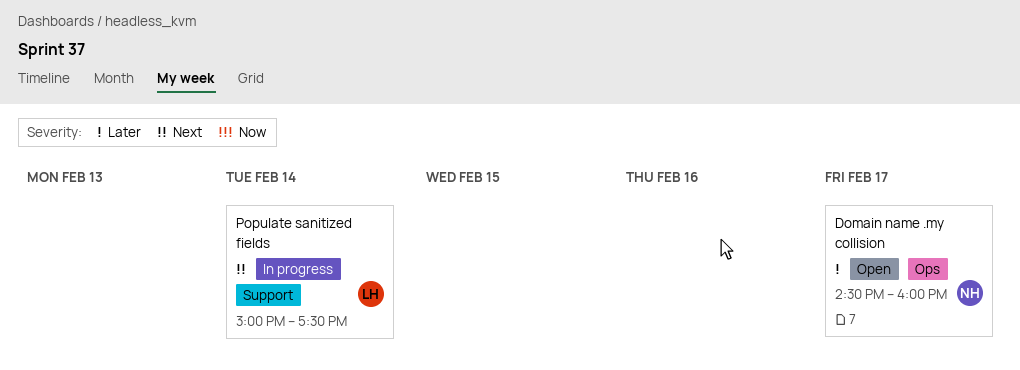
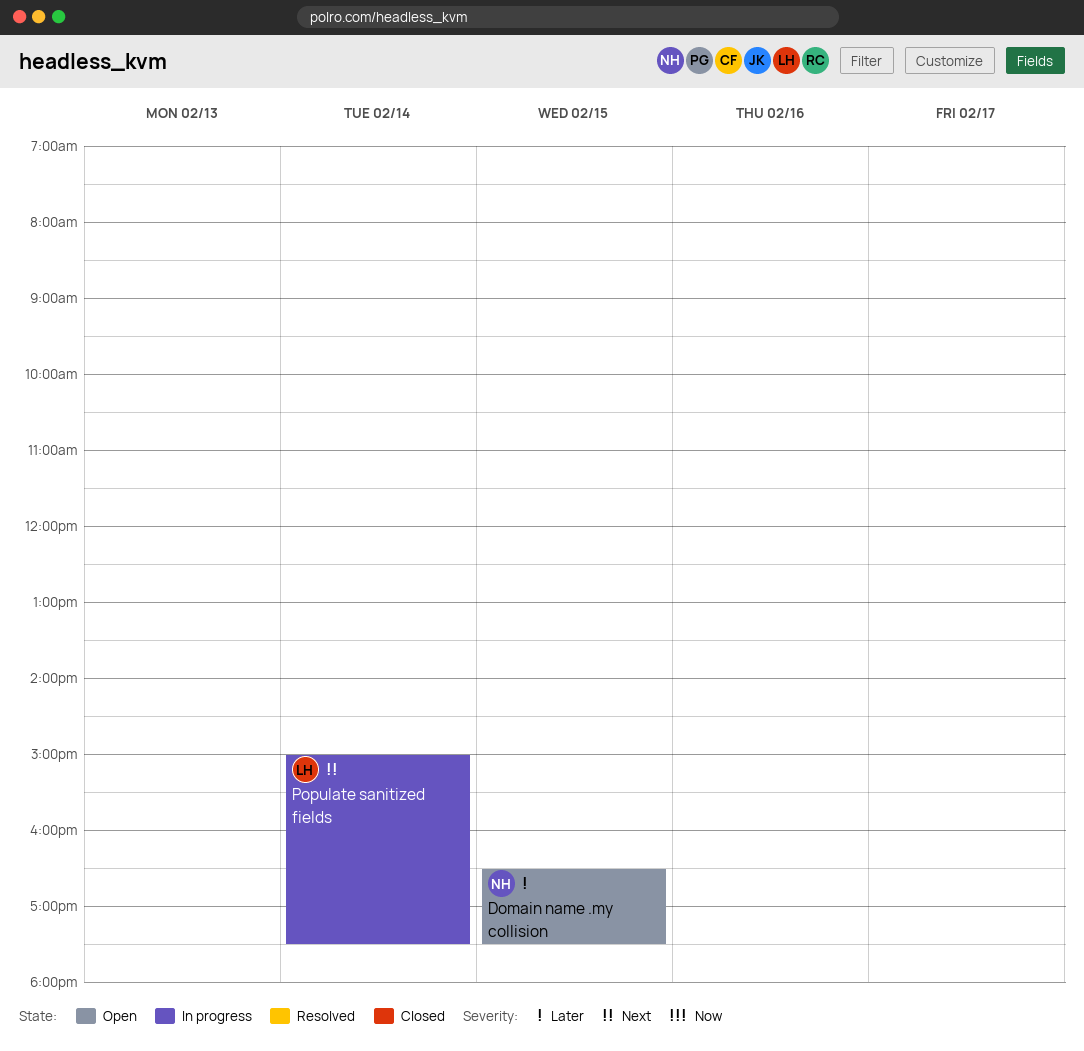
Domain name .my collision, day: Feb 17 -> Feb 15
Domain name .my collision, begins: 14:30 -> 16:30
Domain name .my collision, ends: 16:00 -> 17:30

